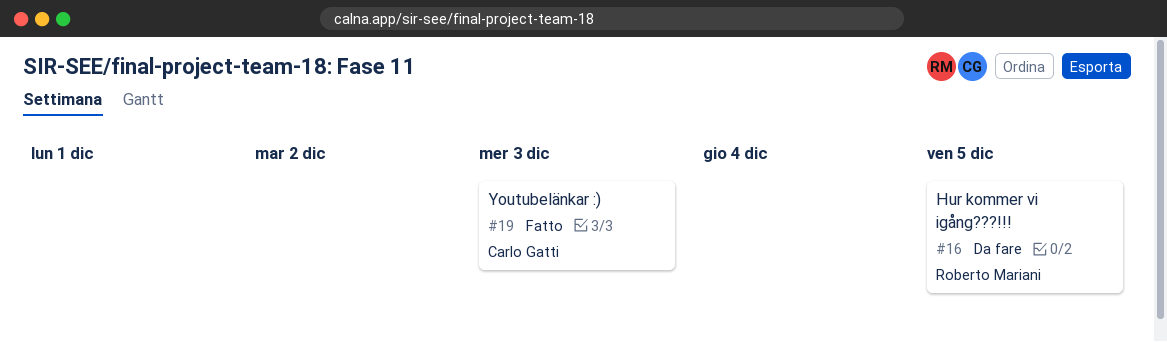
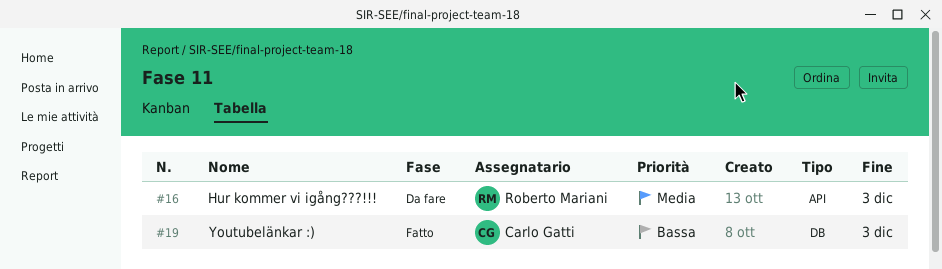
#16, due: Dec 5 -> Dec 3

